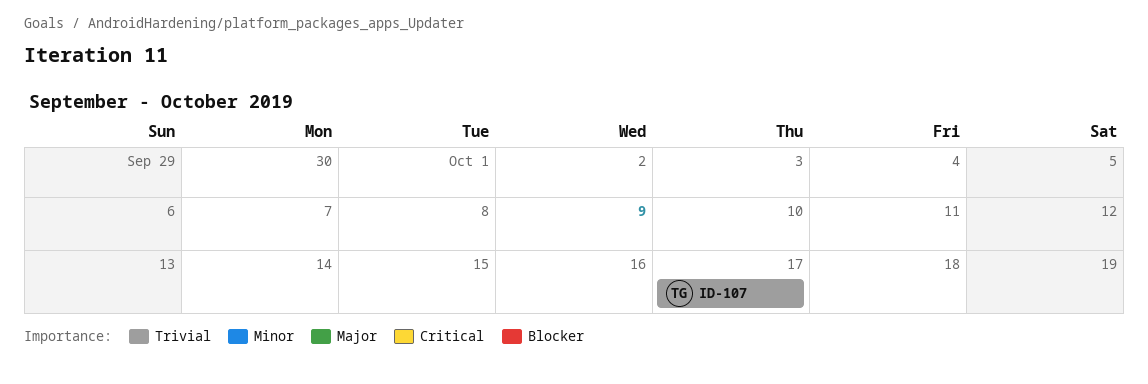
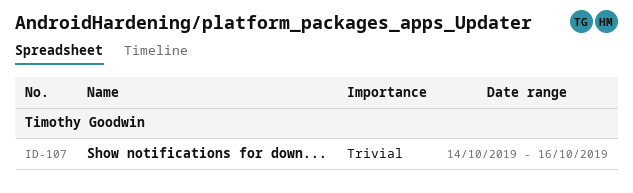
ID-107, start: Oct 17 -> Oct 14
ID-107, due: Oct 17 -> Oct 16

